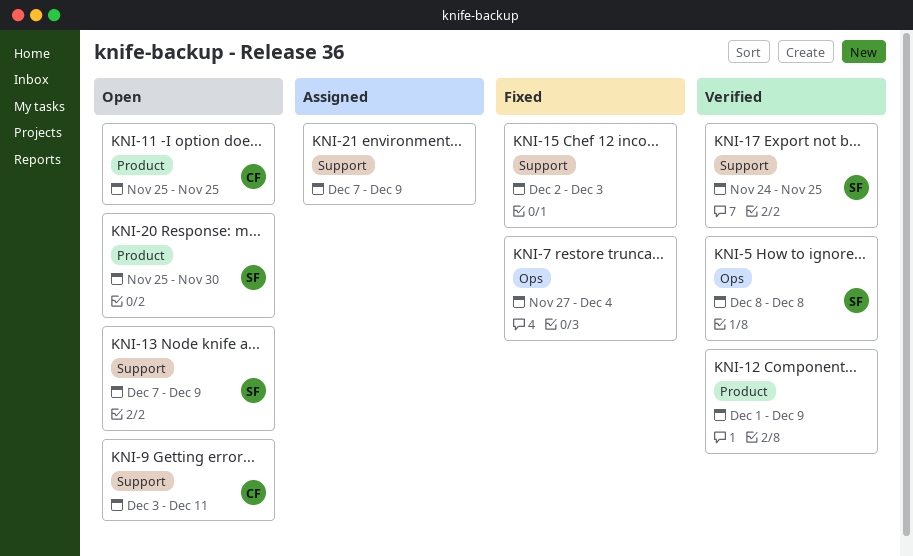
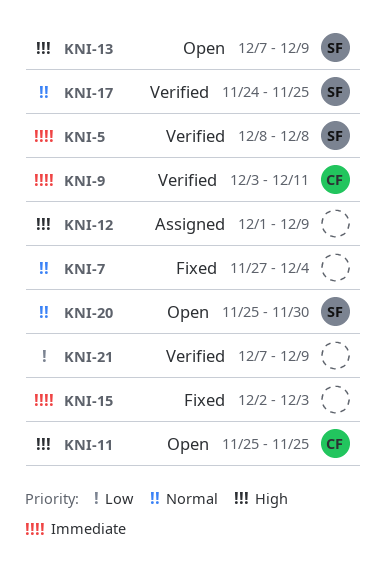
KNI-9, status: Open -> Verified
KNI-12, status: Verified -> Assigned
KNI-21, status: Assigned -> Verified

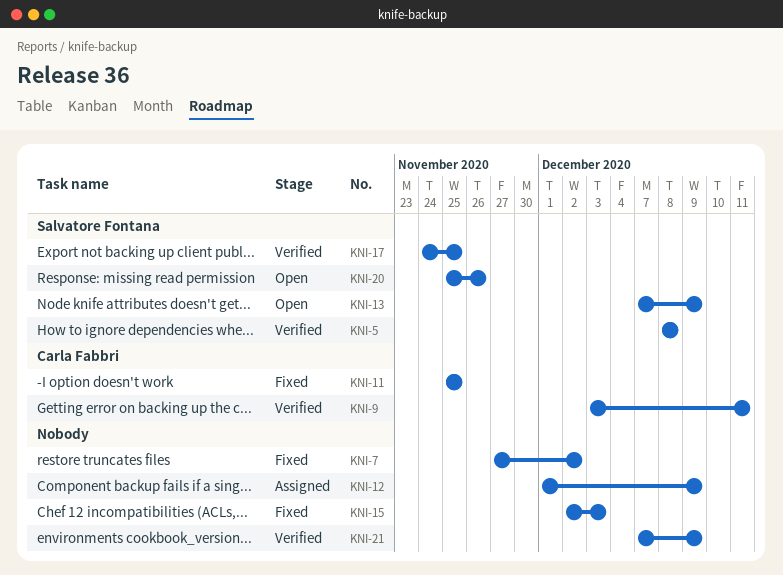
KNI-7, due: Dec 4 -> Dec 2
KNI-11, status: Open -> Fixed
KNI-20, due: Nov 30 -> Nov 26

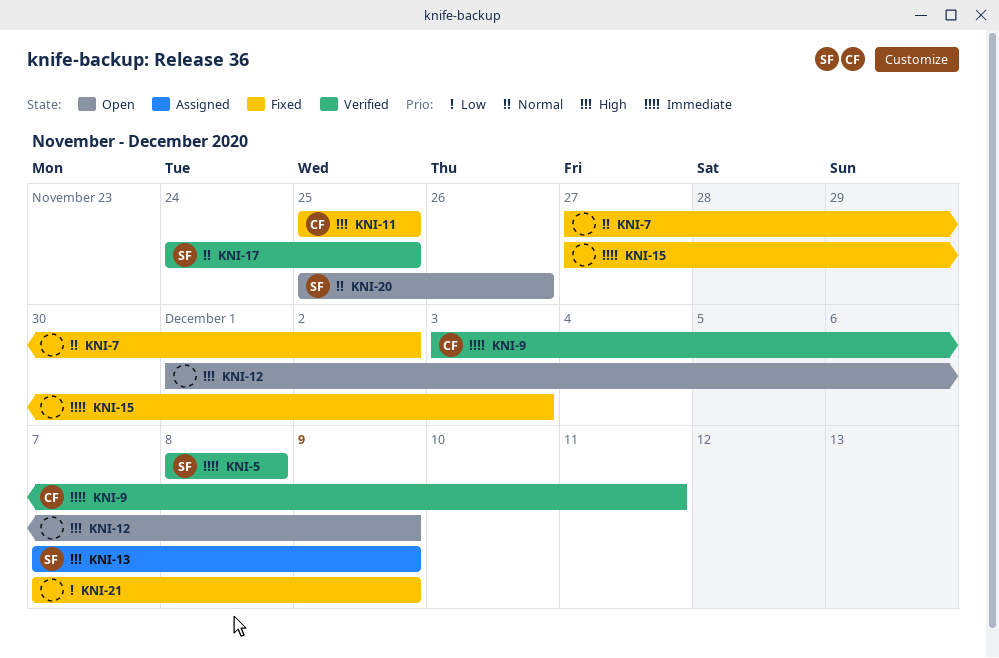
KNI-12, status: Assigned -> Open
KNI-13, status: Open -> Assigned
KNI-15, start: Dec 2 -> Nov 27
KNI-21, status: Verified -> Fixed

